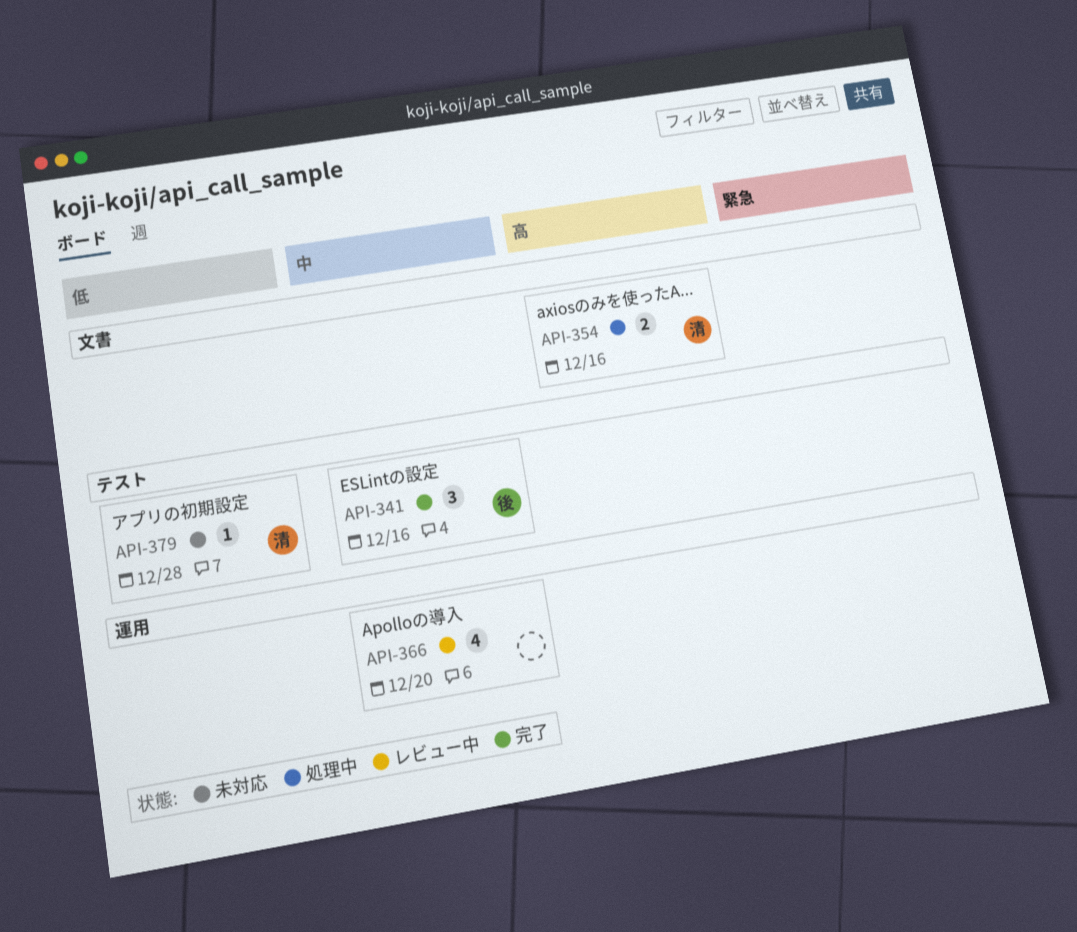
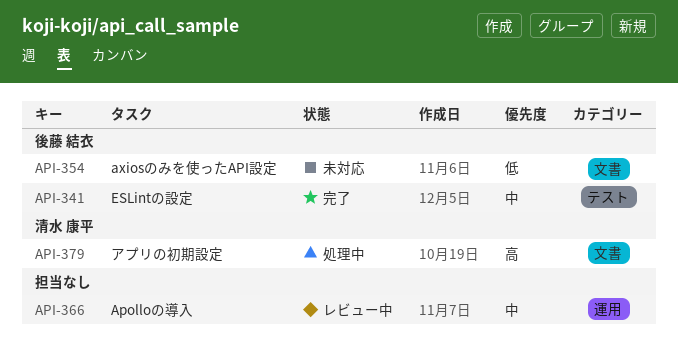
API-354, status: 処理中 -> 未対応
API-354, owner: 清水 康平 -> 後藤 結衣
API-354, priority: 高 -> 低
API-379, status: 未対応 -> 処理中
API-379, priority: 低 -> 高
API-379, label: テスト -> 文書

